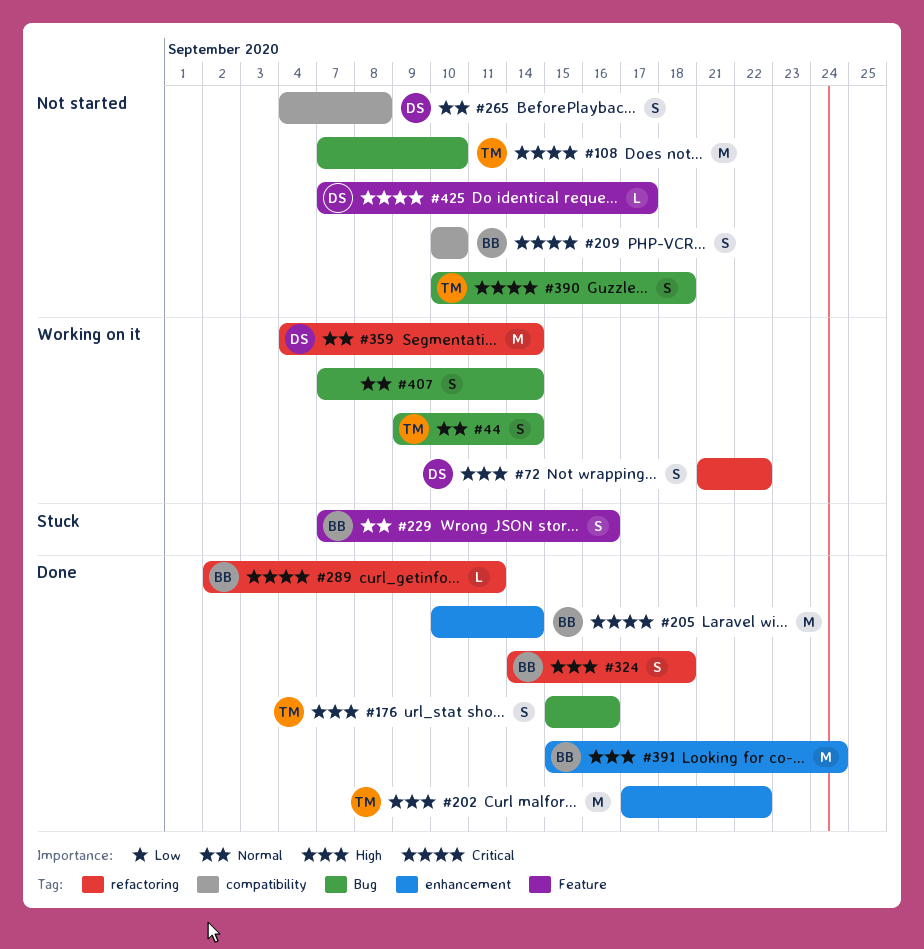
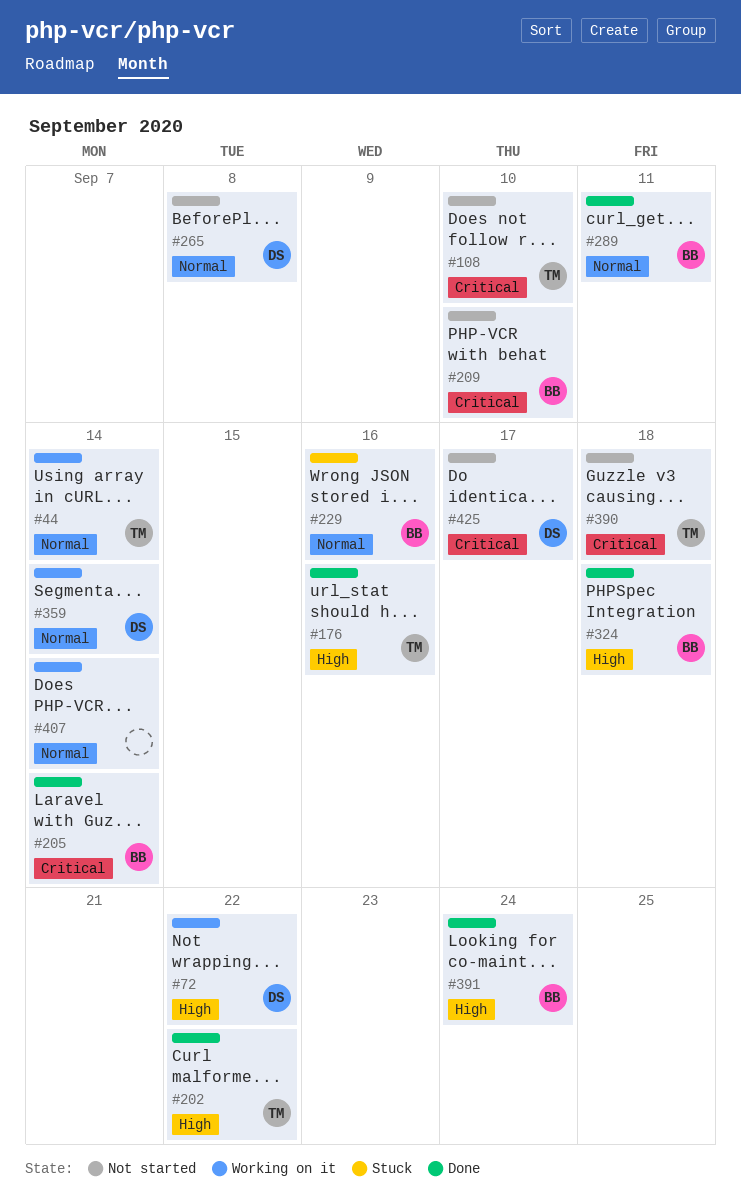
#289, priority: Critical -> Normal

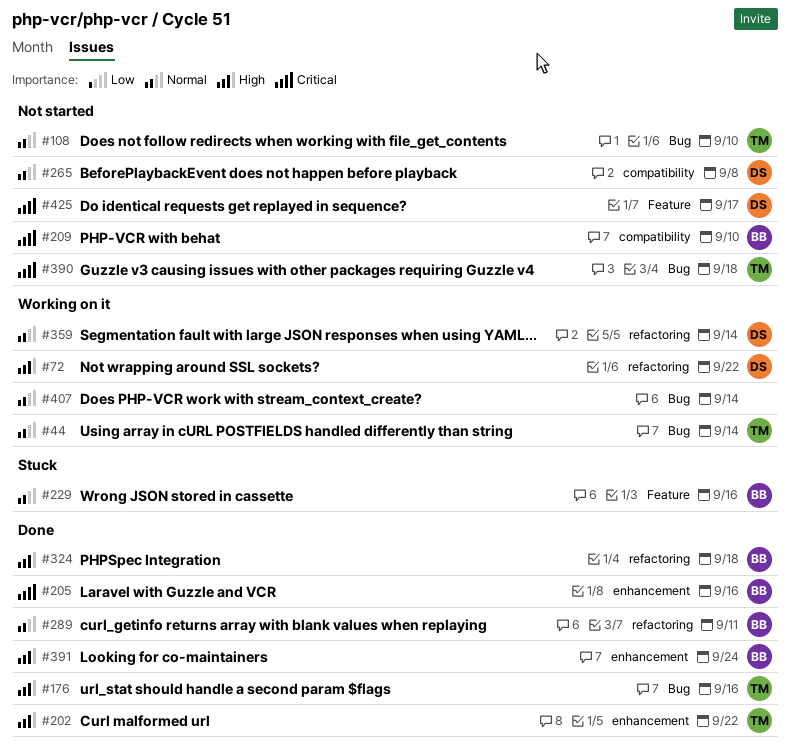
#108, priority: Critical -> Normal
#205, due: Sep 14 -> Sep 16

